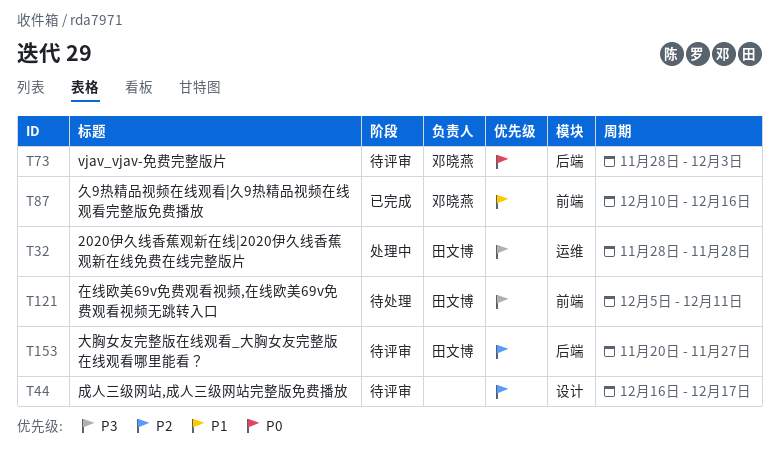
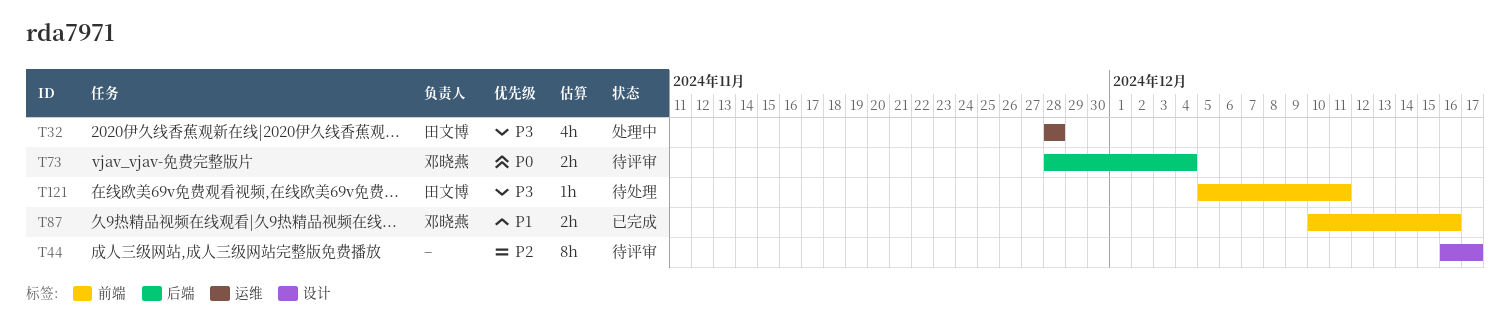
T73, due: Dec 3 -> Dec 4
T153: present -> none

